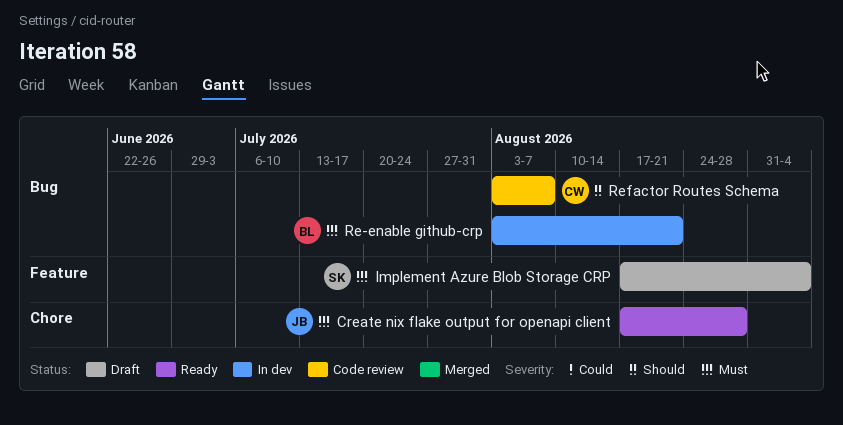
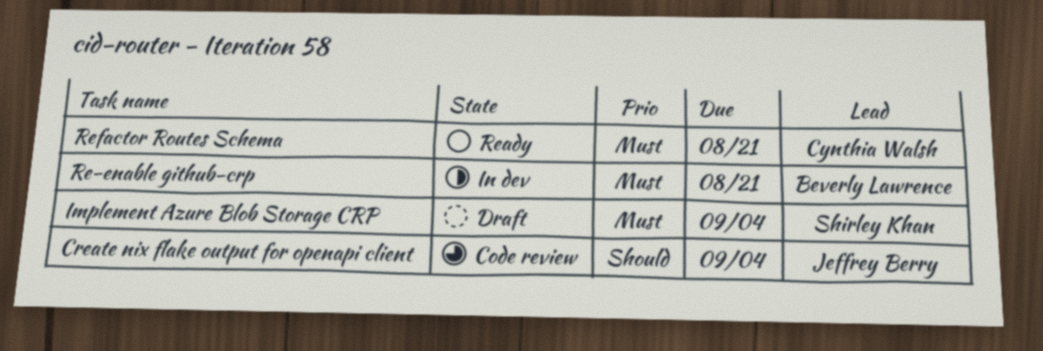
Create nix flake output for openapi client, status: Ready -> Code review
Create nix flake output for openapi client, priority: Must -> Should
Create nix flake output for openapi client, due: Aug 28 -> Sep 4
Refactor Routes Schema, status: Code review -> Ready
Refactor Routes Schema, priority: Should -> Must
Refactor Routes Schema, due: Aug 7 -> Aug 21

